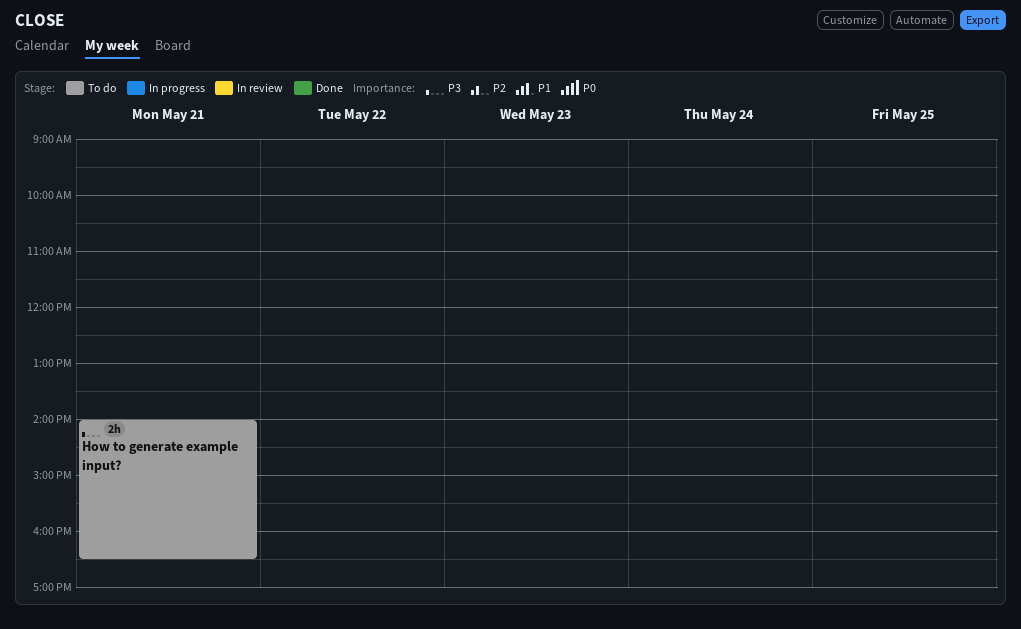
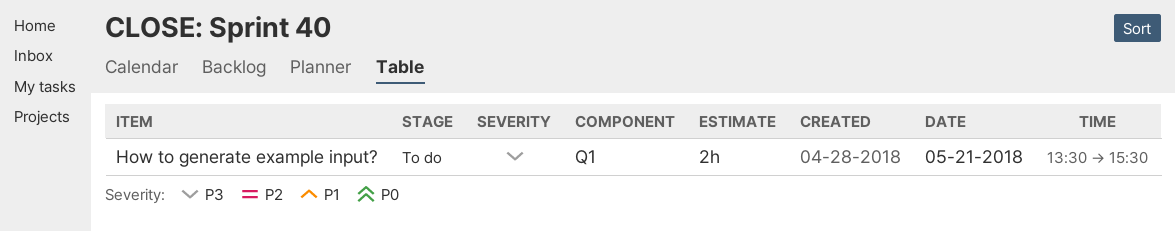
How to generate example input?, begins: 14:00 -> 13:30
How to generate example input?, ends: 16:30 -> 15:30

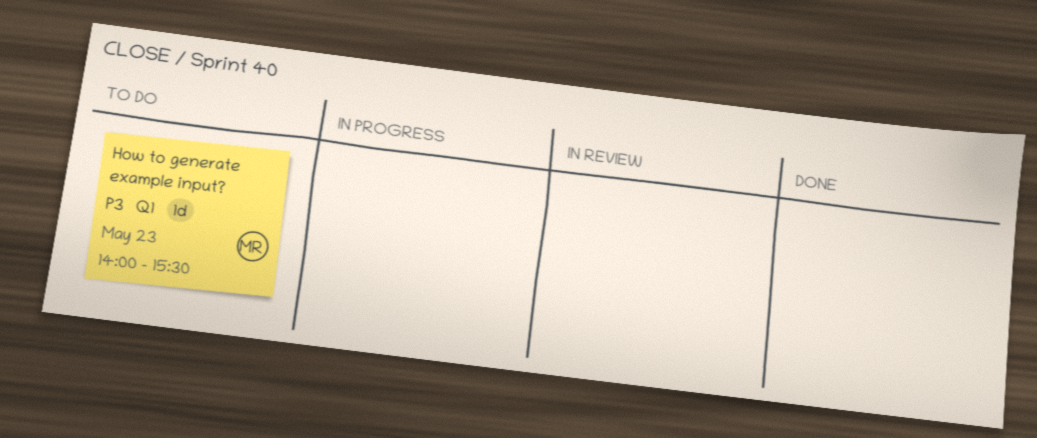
How to generate example input?, estimate: 2h -> 1d
How to generate example input?, day: May 21 -> May 23
How to generate example input?, begins: 13:30 -> 14:00

